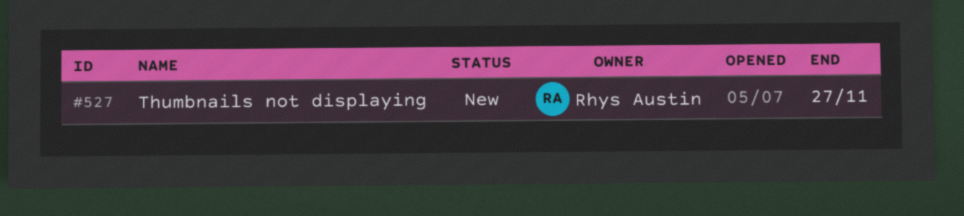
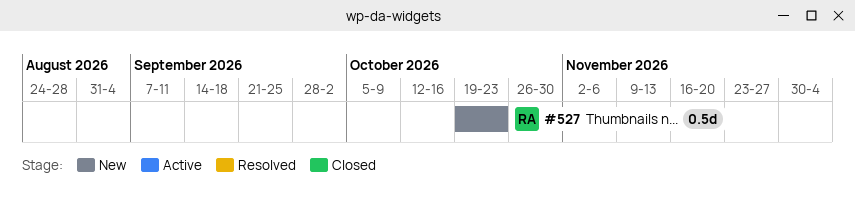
#527, due: Nov 27 -> Oct 23

